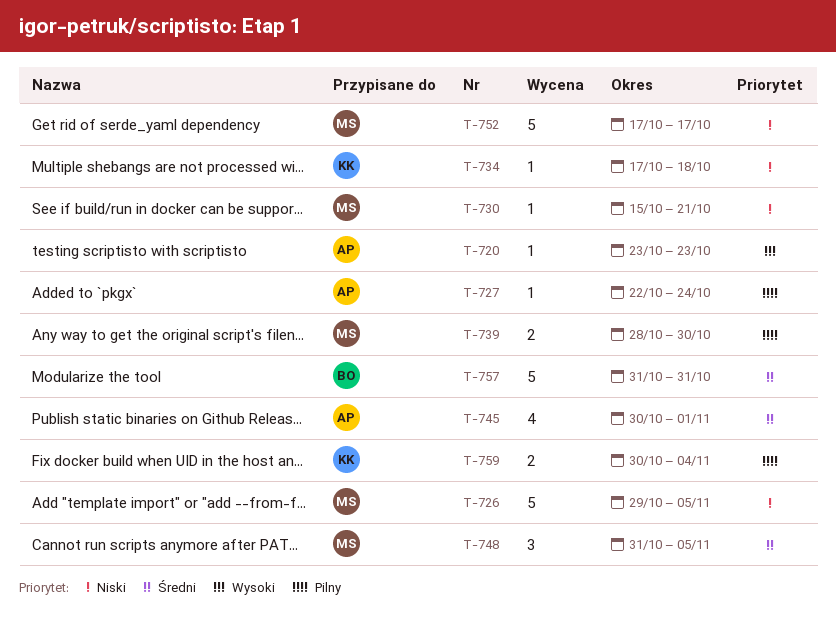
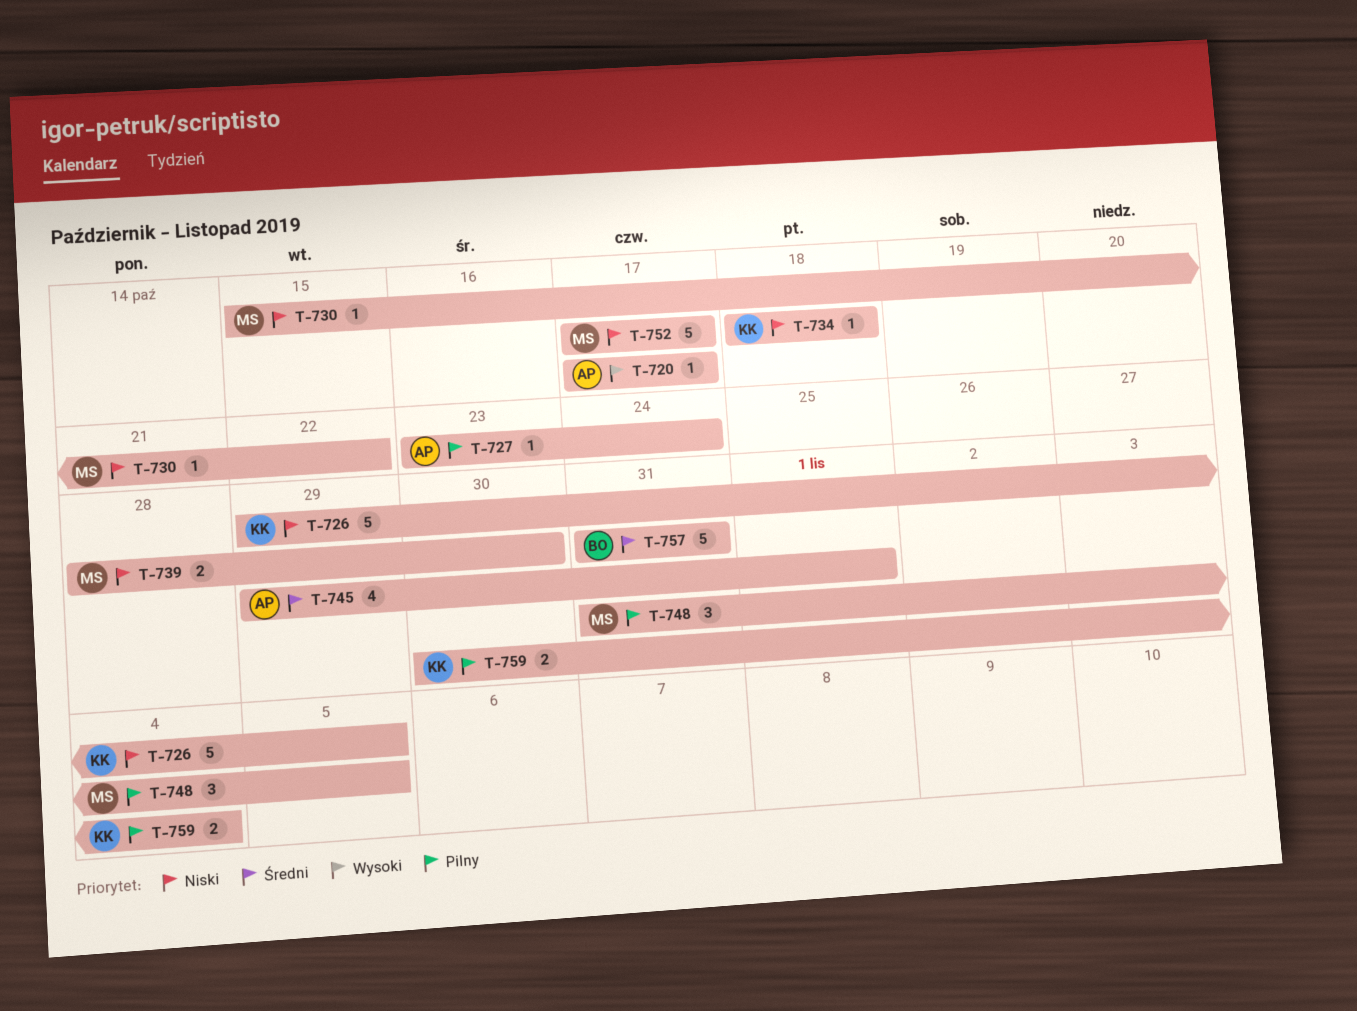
T-720, start: Oct 23 -> Oct 17
T-720, due: Oct 23 -> Oct 17
T-726, owner: MS -> KK
T-727, start: Oct 22 -> Oct 23
T-730, due: Oct 21 -> Oct 22
T-734, start: Oct 17 -> Oct 18
T-739, priority: Pilny -> Niski
T-745, start: Oct 30 -> Oct 29
T-748, priority: Średni -> Pilny

